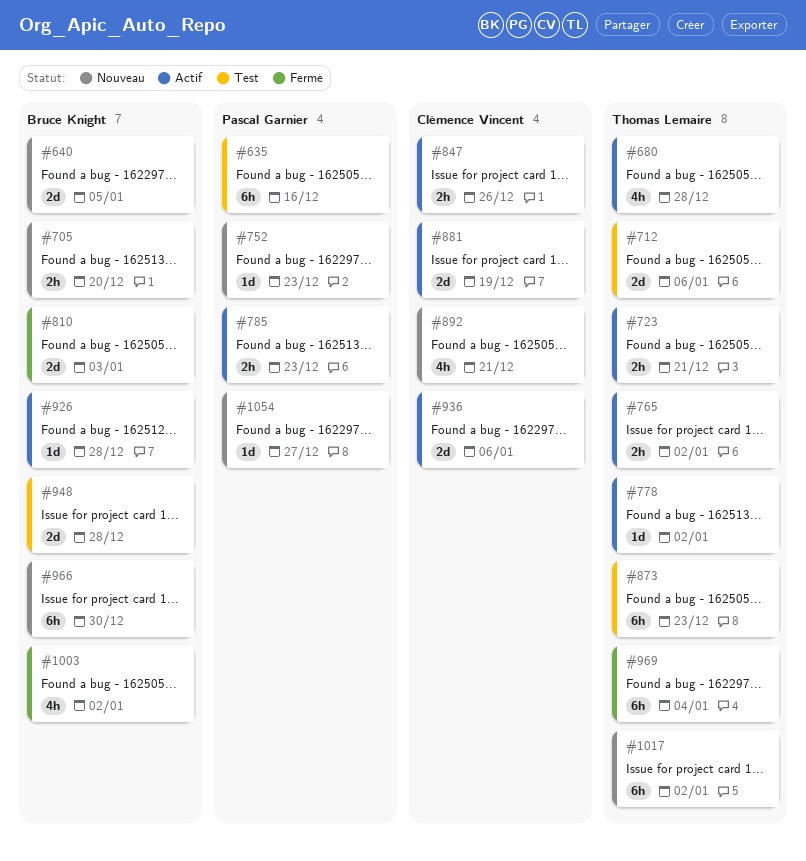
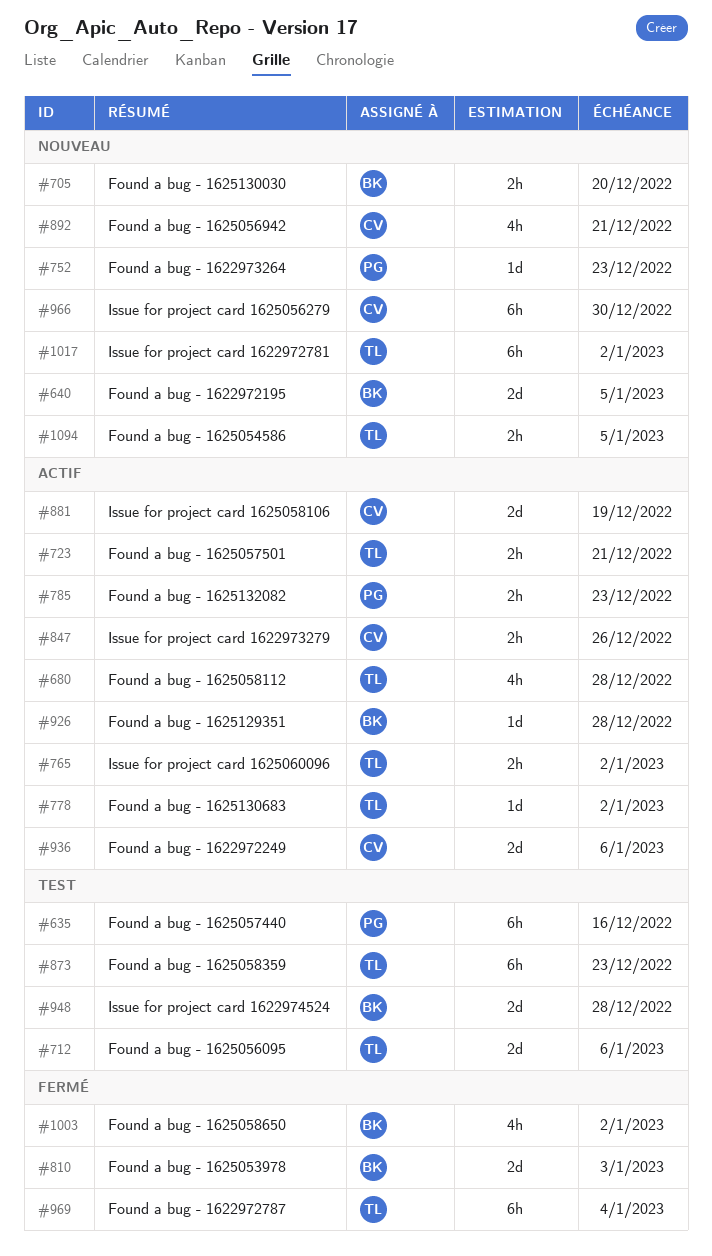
#966, owner: Bruce Knight -> Clémence Vincent
#1054: present -> none
#1094: none -> present

